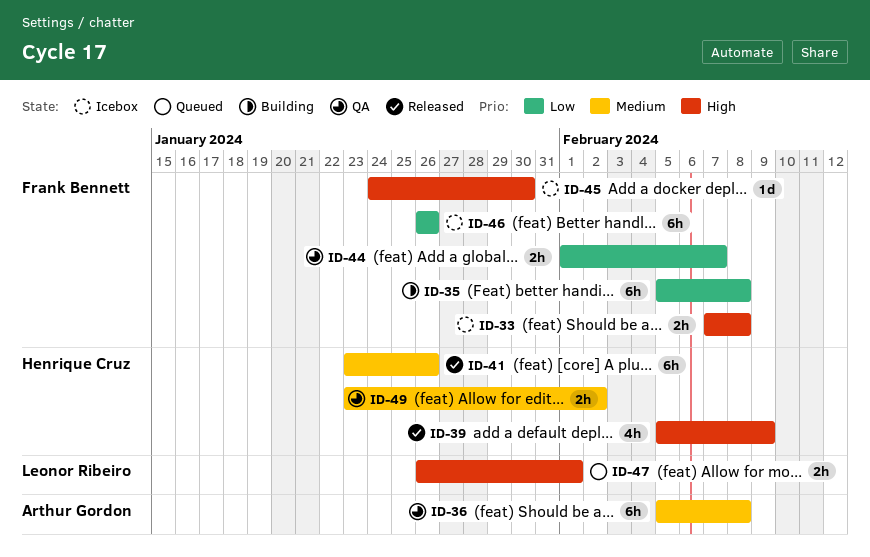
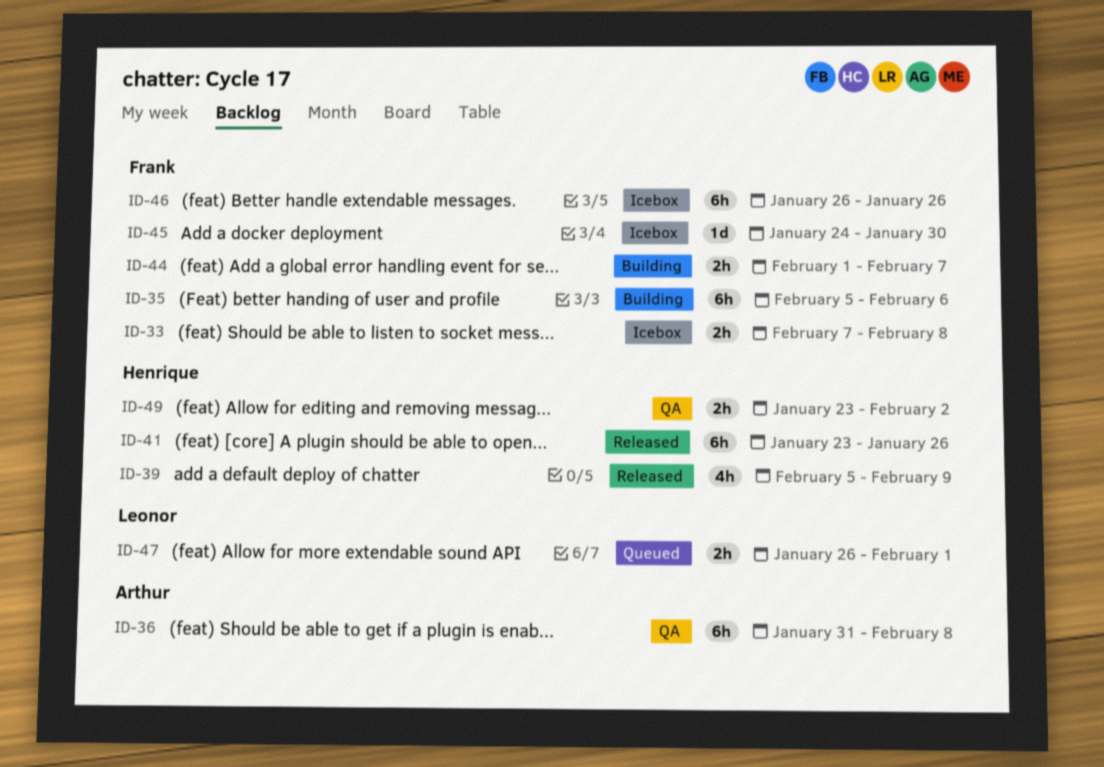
ID-35, due: Feb 8 -> Feb 6
ID-36, start: Feb 5 -> Jan 31
ID-44, status: QA -> Building

